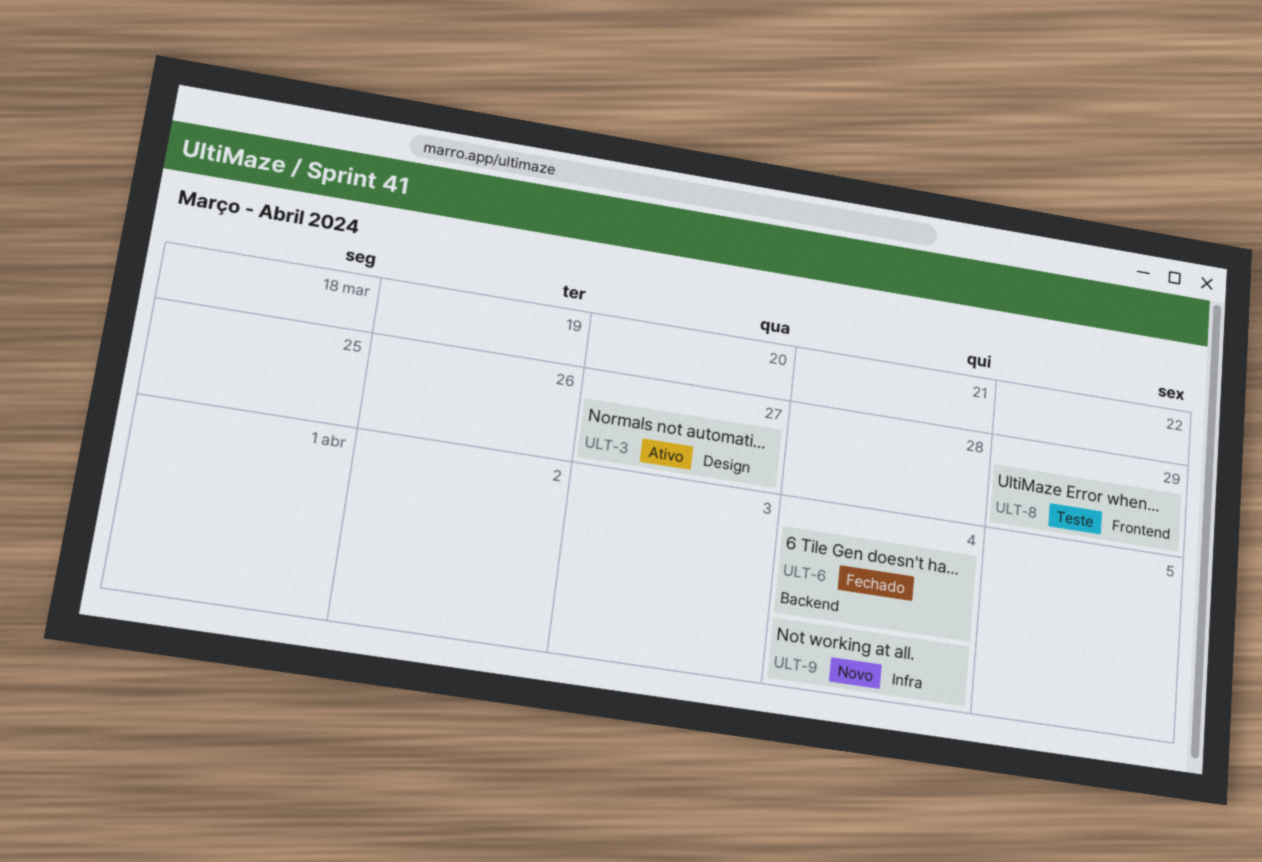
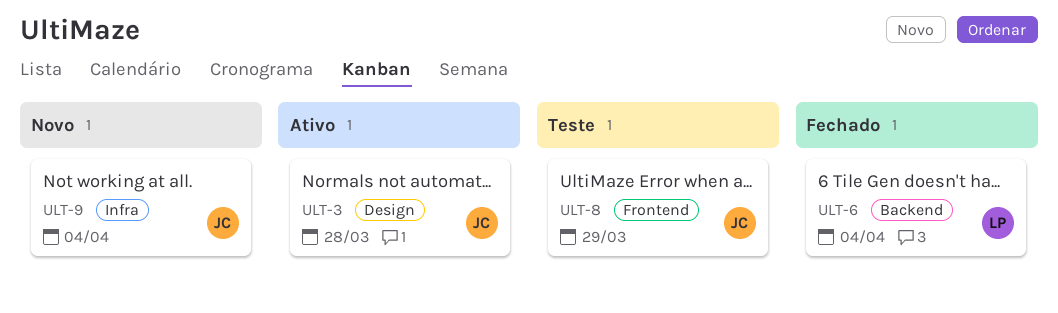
ULT-3, due: Mar 27 -> Mar 28

